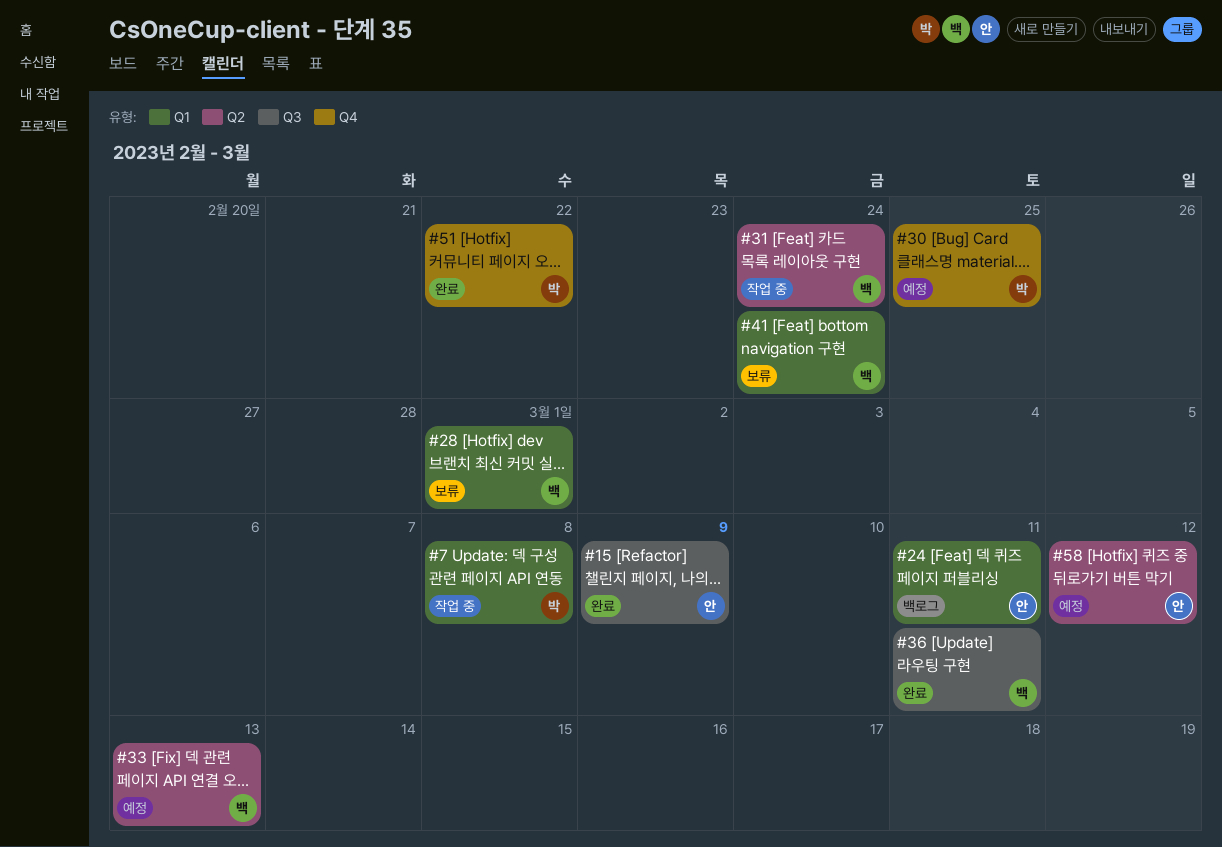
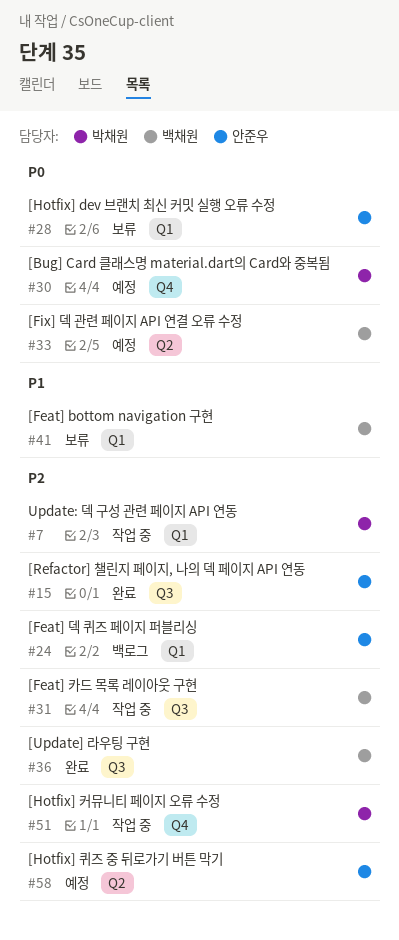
#28, owner: 백채원 -> 안준우
#31, label: Q2 -> Q3
#51, status: 완료 -> 작업 중

